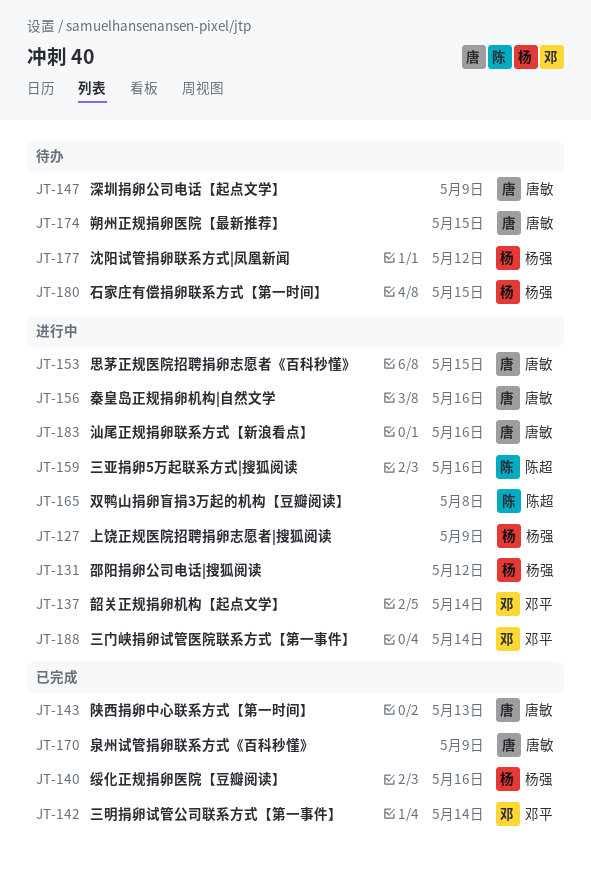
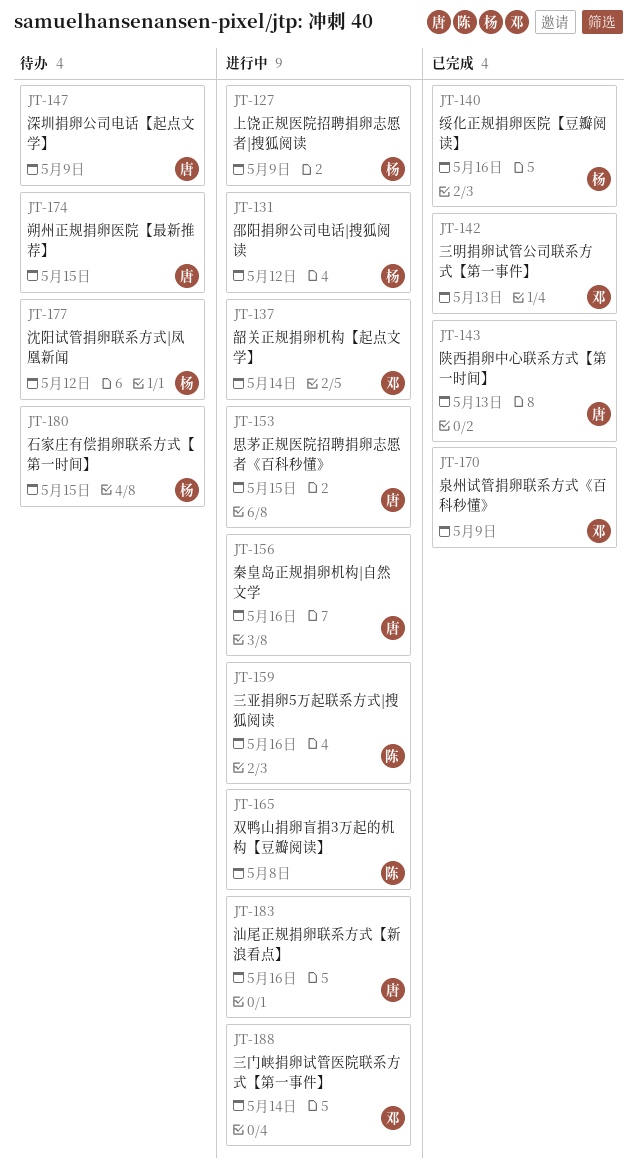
JT-142, due: May 14 -> May 13
JT-170, owner: 唐敏 -> 邓平

